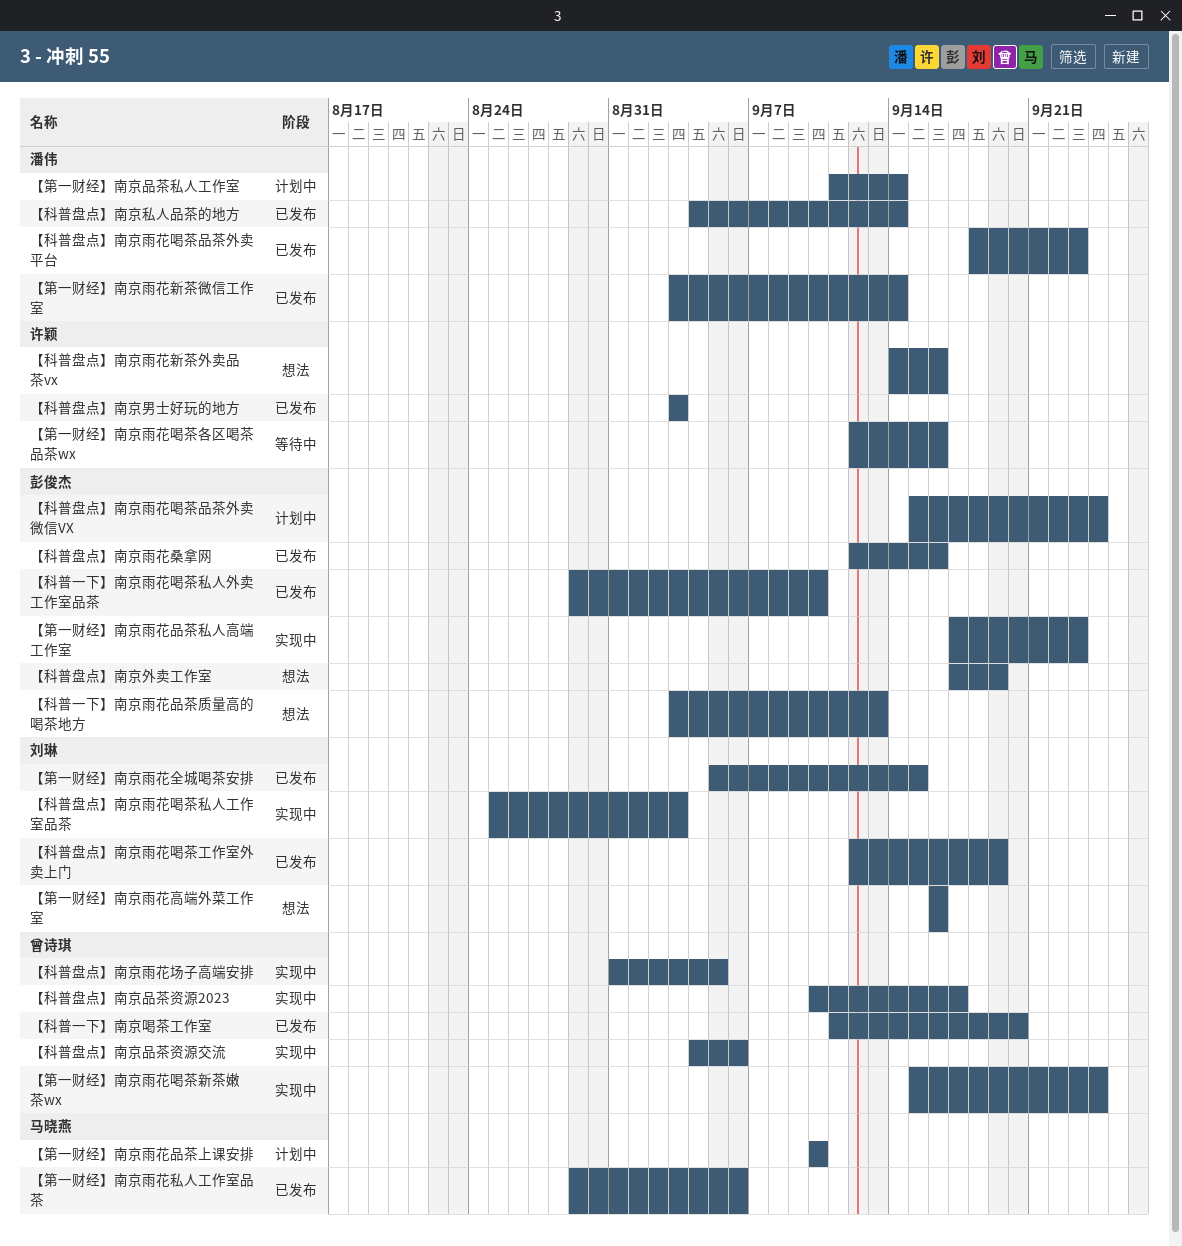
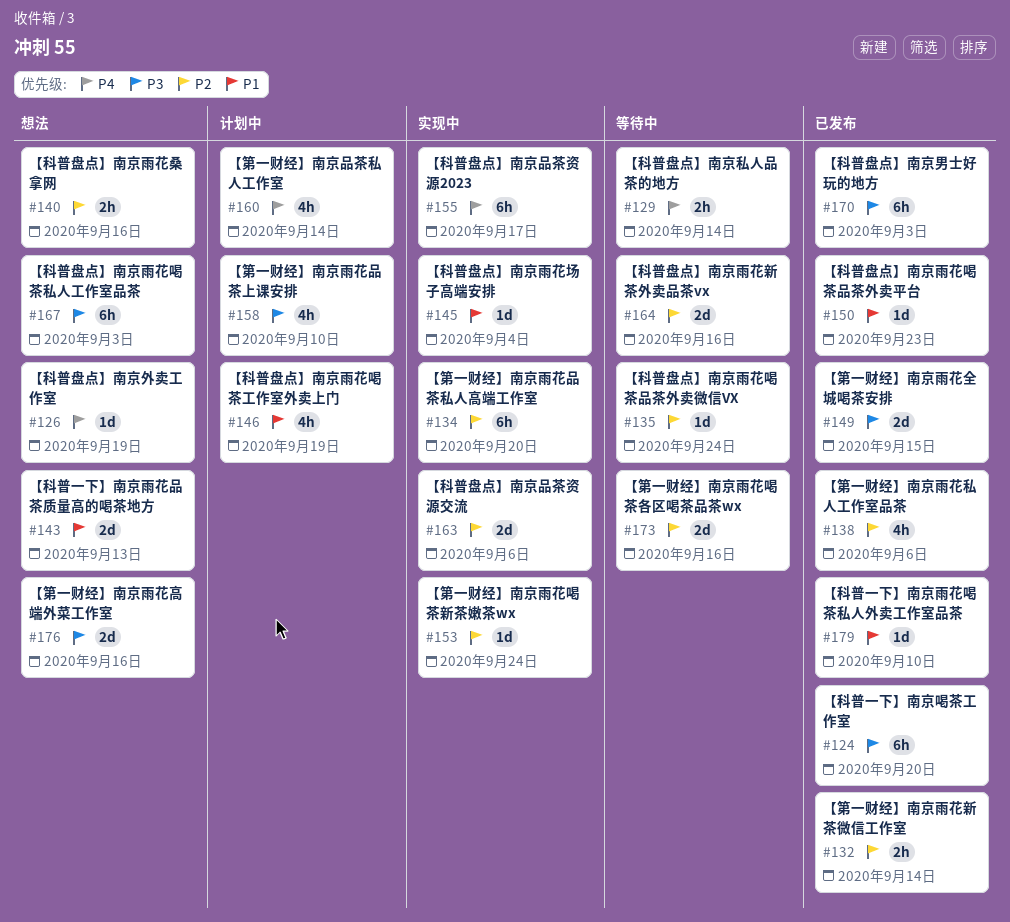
【科普盘点】南京私人品茶的地方, status: 已发布 -> 等待中
【科普盘点】南京雨花喝茶品茶外卖微信VX, status: 计划中 -> 等待中
【科普盘点】南京雨花喝茶工作室外卖上门, status: 已发布 -> 计划中
【科普盘点】南京雨花喝茶私人工作室品茶, status: 实现中 -> 想法
【科普盘点】南京雨花场子高端安排, due: Sep 5 -> Sep 4
【科普盘点】南京雨花新茶外卖品茶vx, status: 想法 -> 等待中
【科普盘点】南京雨花桑拿网, status: 已发布 -> 想法
【第一财经】南京雨花品茶私人高端工作室, due: Sep 23 -> Sep 20

